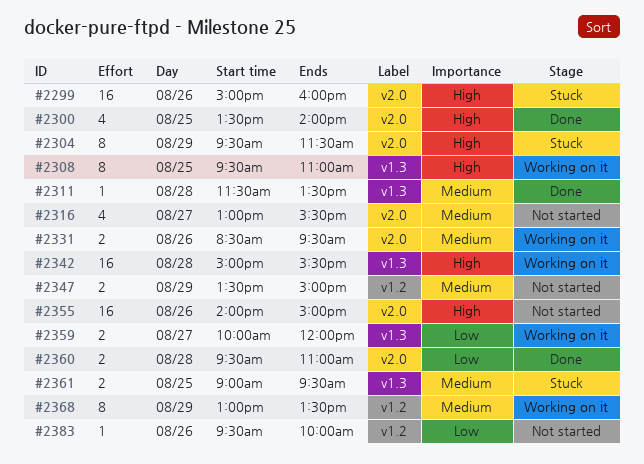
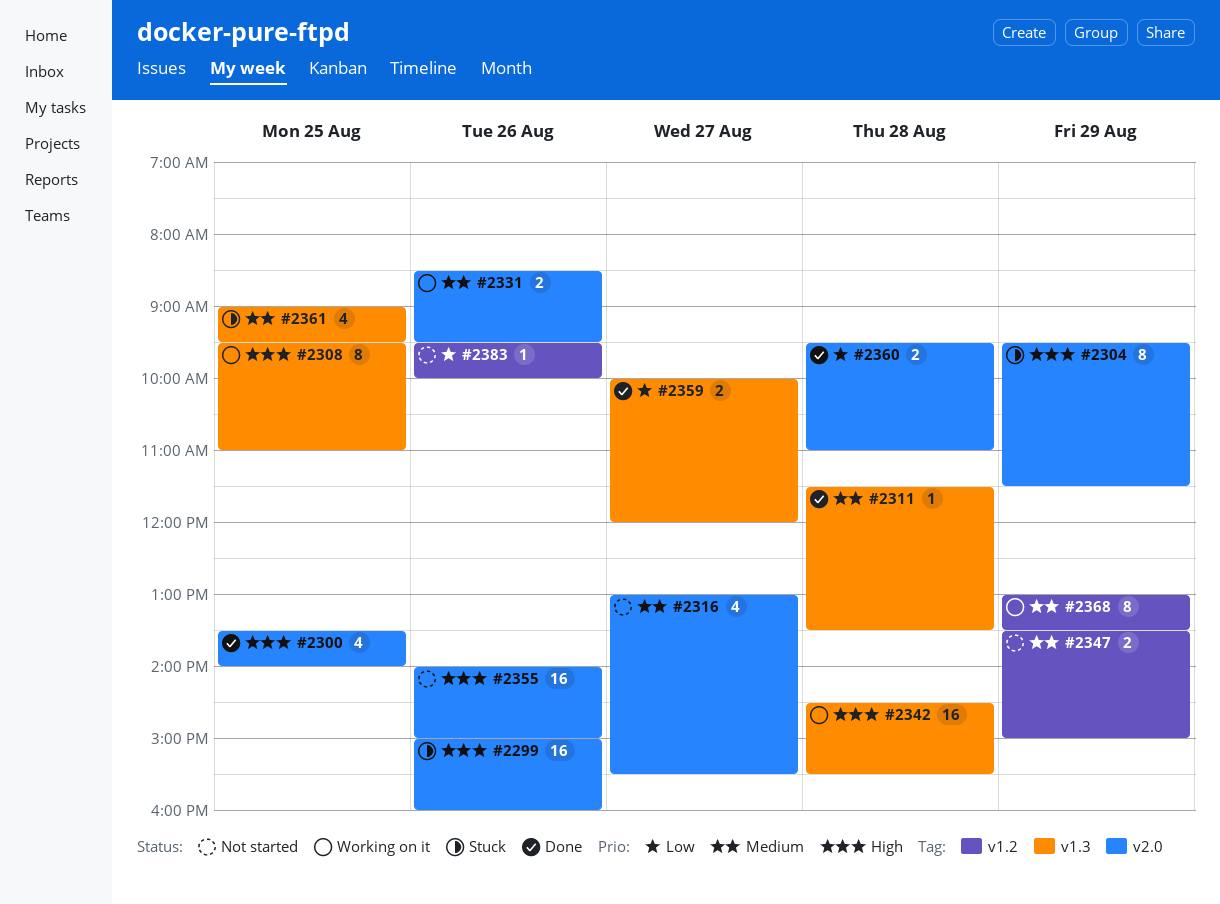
#2342, begins: 15:00 -> 14:30
#2359, status: Working on it -> Done
#2361, estimate: 2 -> 4

